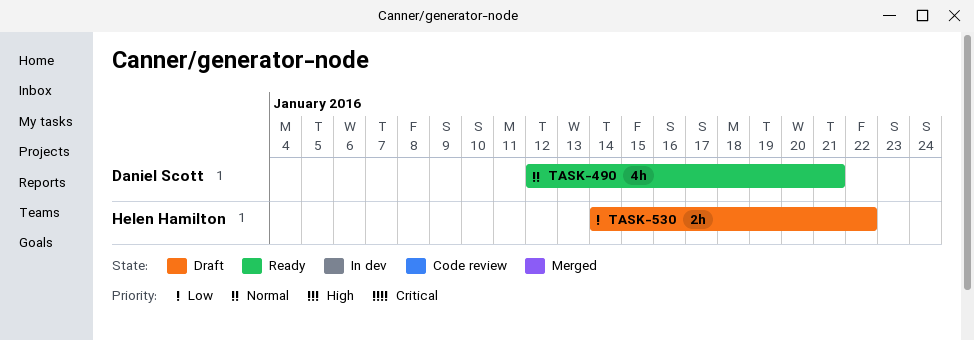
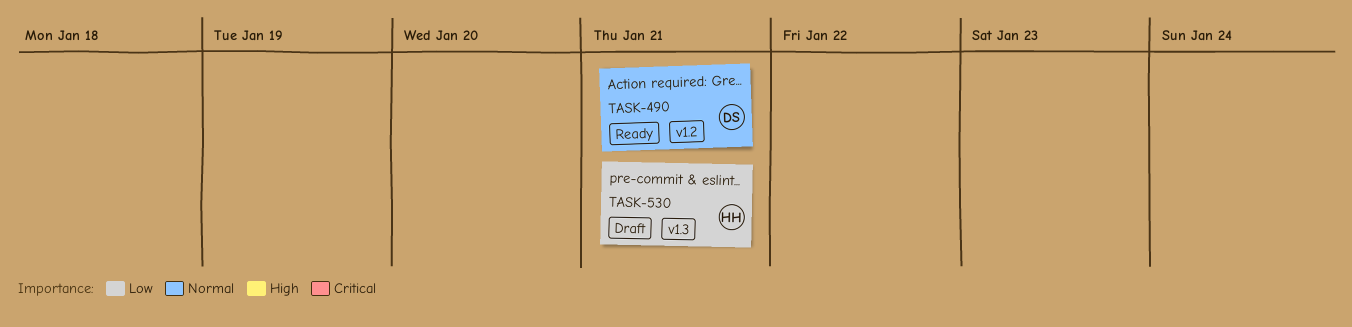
TASK-530, due: Jan 22 -> Jan 21

